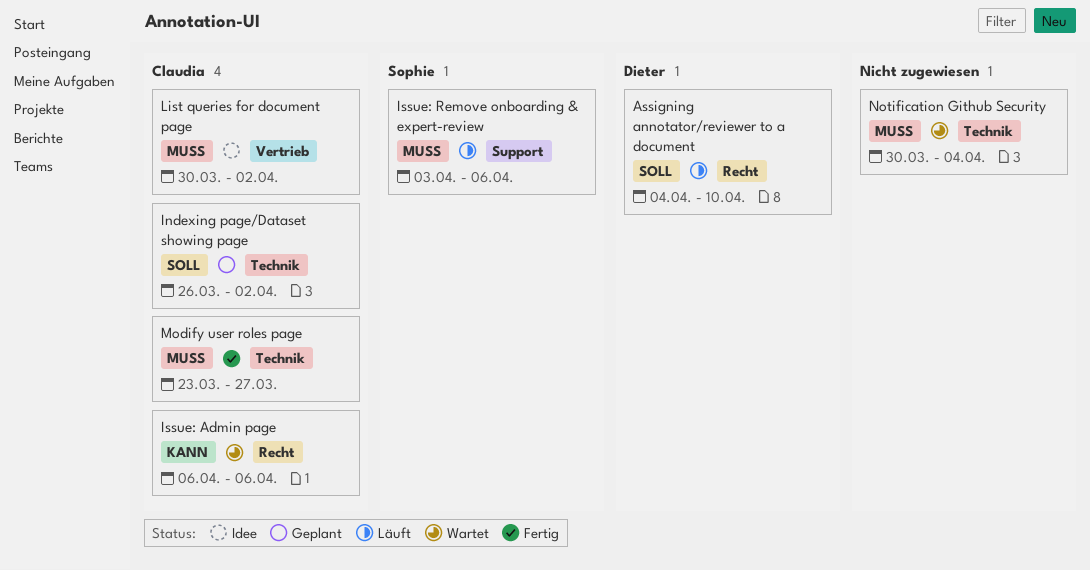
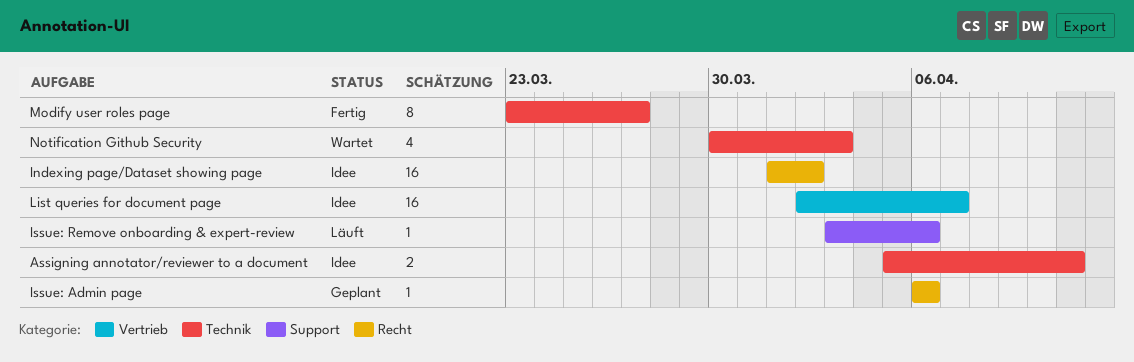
Assigning annotator/reviewer to a document, status: Läuft -> Idee
Assigning annotator/reviewer to a document, label: Recht -> Technik
Assigning annotator/reviewer to a document, start: Apr 4 -> Apr 5
Assigning annotator/reviewer to a document, due: Apr 10 -> Apr 11
Indexing page/Dataset showing page, status: Geplant -> Idee
Indexing page/Dataset showing page, label: Technik -> Recht
Indexing page/Dataset showing page, start: Mar 26 -> Apr 1
Issue: Admin page, status: Wartet -> Geplant
List queries for document page, start: Mar 30 -> Apr 2
List queries for document page, due: Apr 2 -> Apr 7
Notification Github Security, due: Apr 4 -> Apr 3

